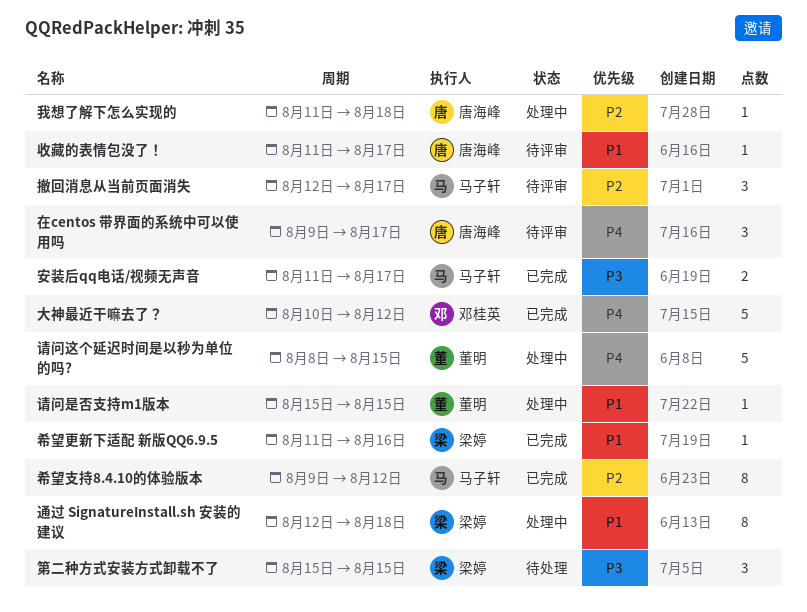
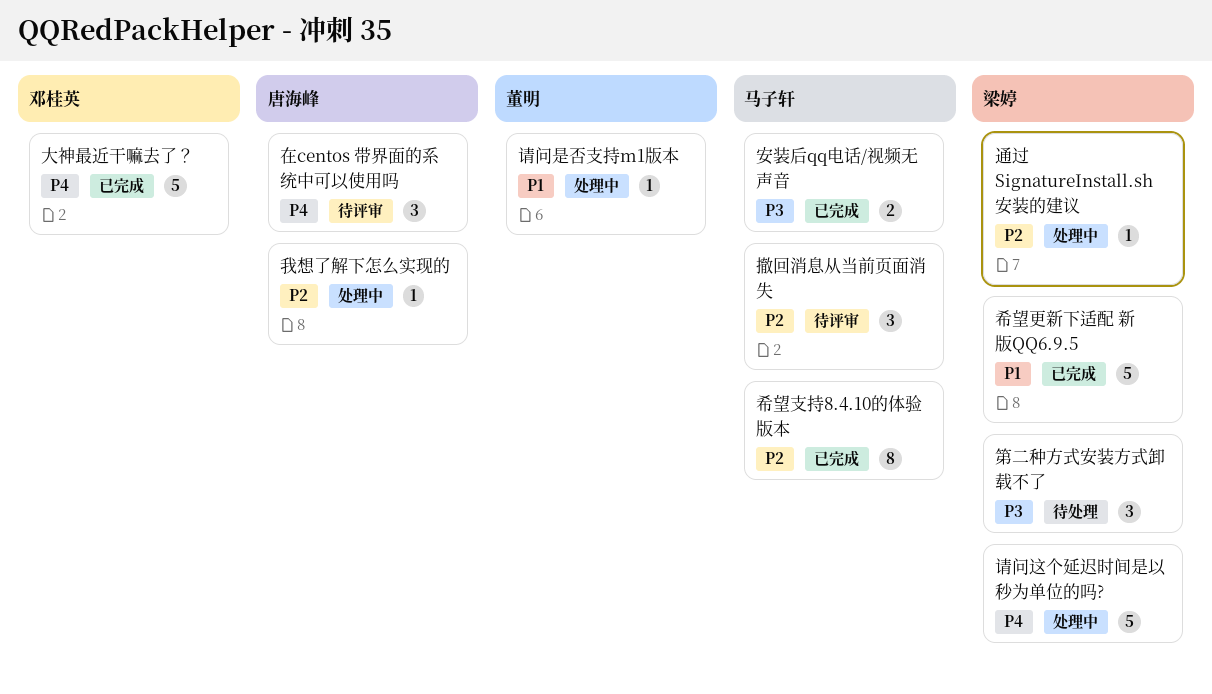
希望更新下适配 新版QQ6.9.5, estimate: 1 -> 5
收藏的表情包没了！: present -> none
请问这个延迟时间是以秒为单位的吗?, owner: 董明 -> 梁婷
通过 SignatureInstall.sh 安装的建议, priority: P1 -> P2
通过 SignatureInstall.sh 安装的建议, estimate: 8 -> 1

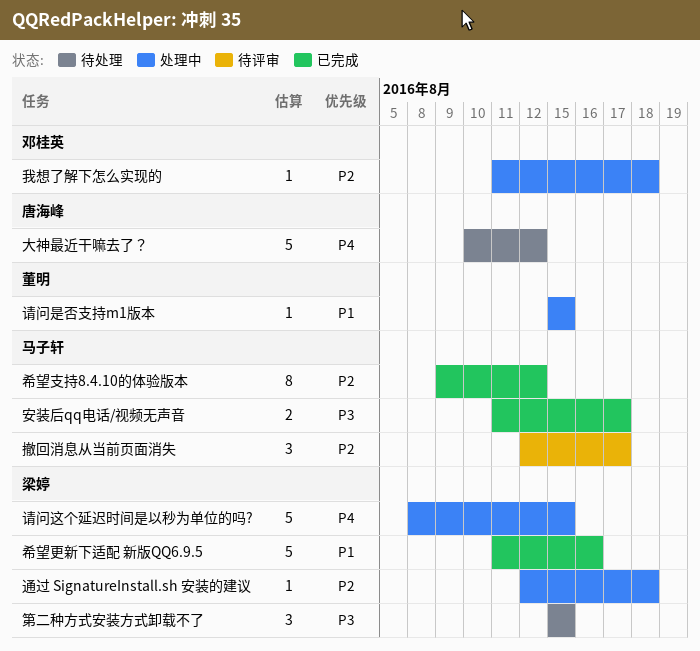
在centos 带界面的系统中可以使用吗: present -> none
大神最近干嘛去了？, status: 已完成 -> 待处理
大神最近干嘛去了？, owner: 邓桂英 -> 唐海峰
我想了解下怎么实现的, owner: 唐海峰 -> 邓桂英

